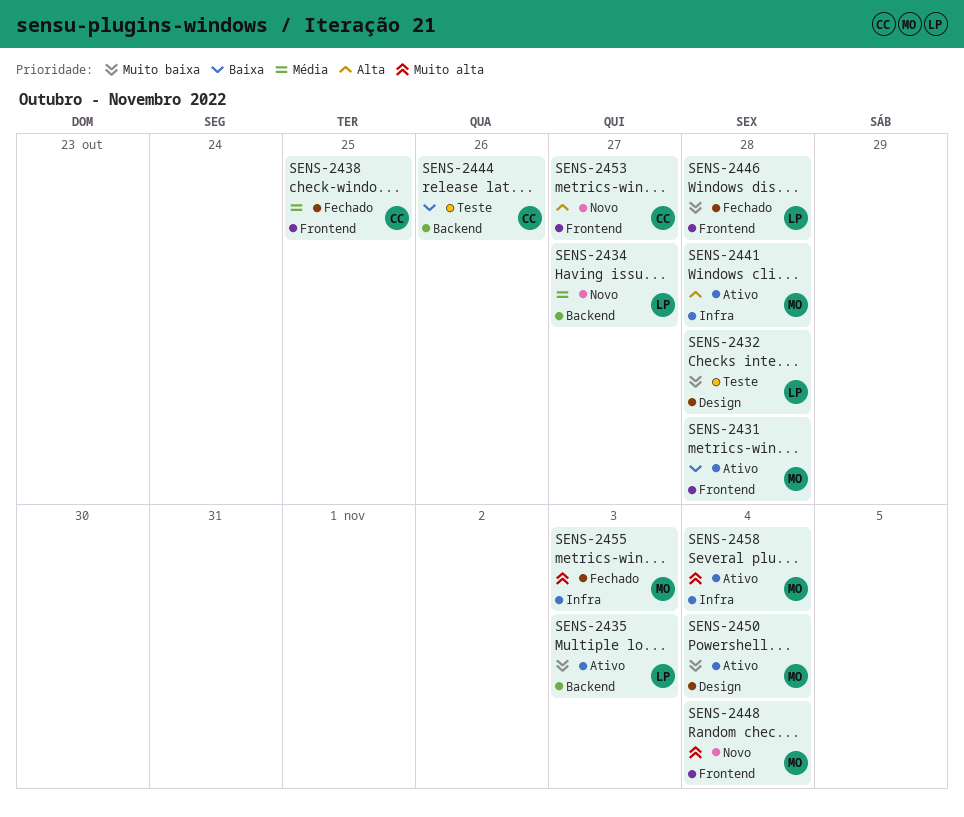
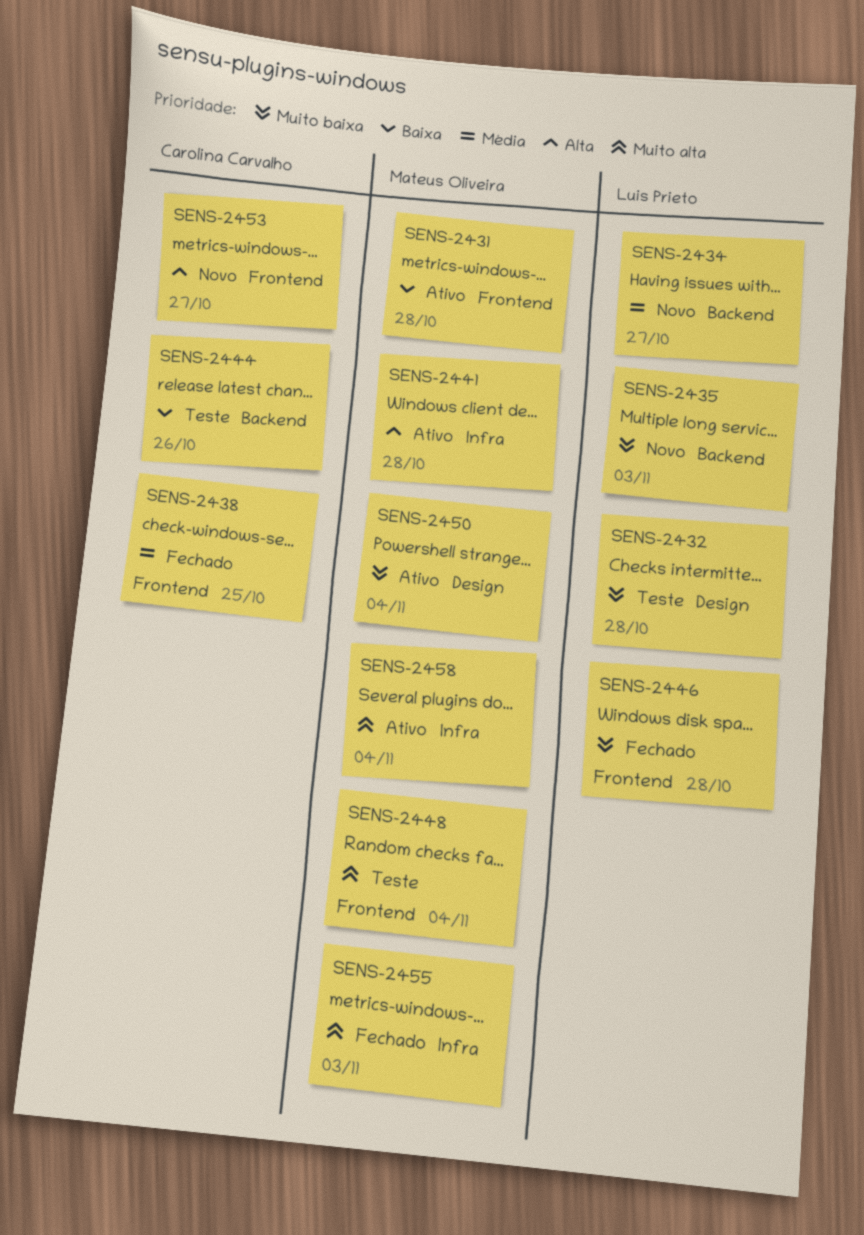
SENS-2435, status: Ativo -> Novo
SENS-2448, status: Novo -> Teste

